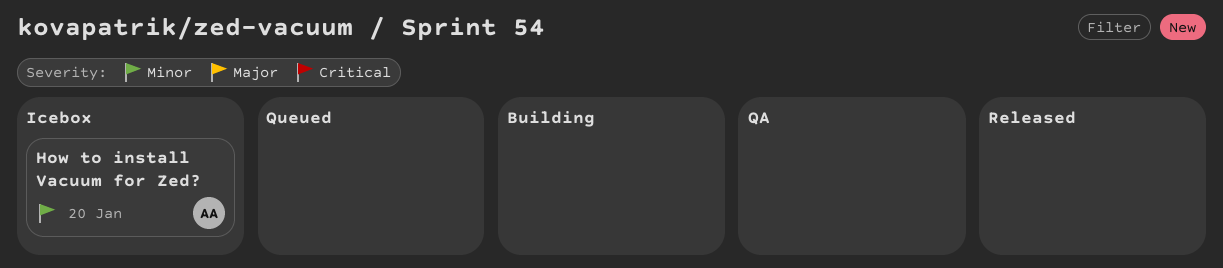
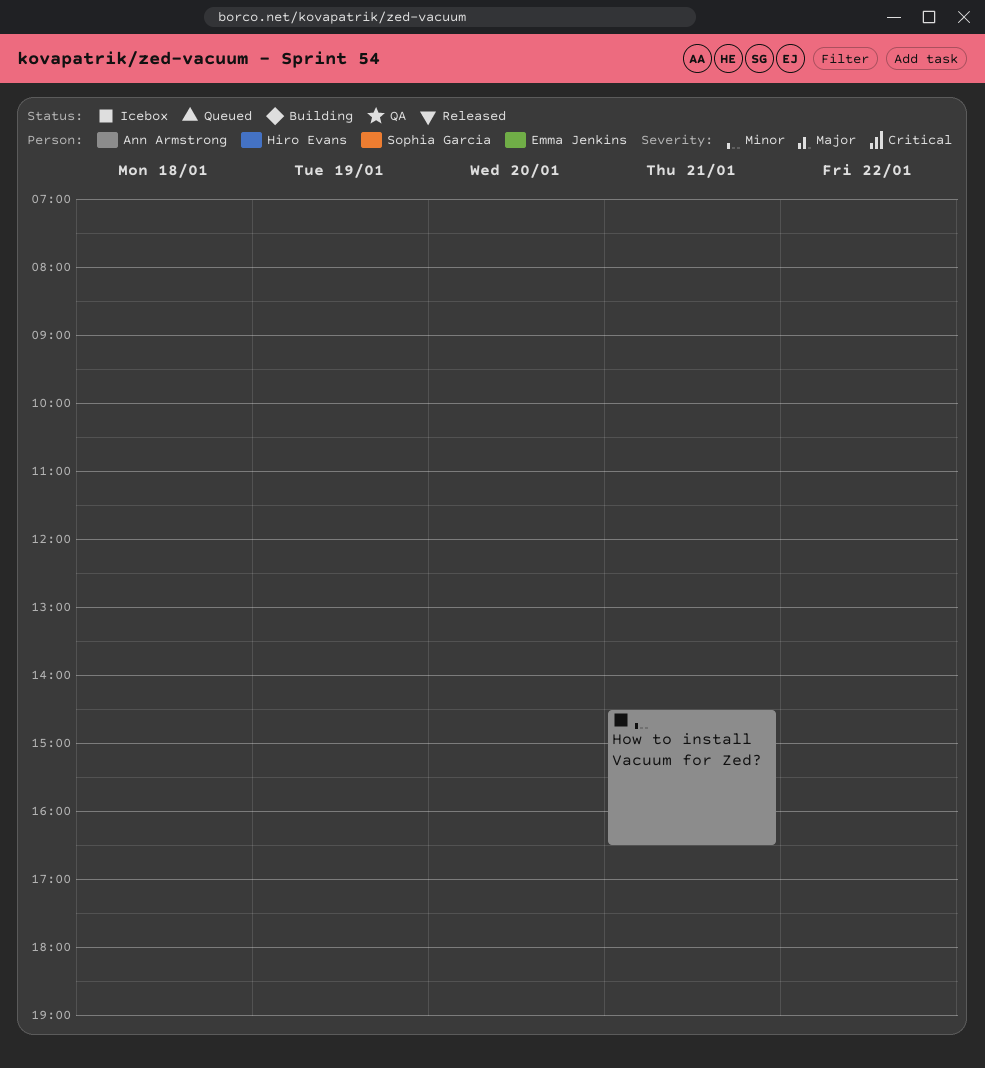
How to install Vacuum for Zed?, day: Jan 20 -> Jan 21

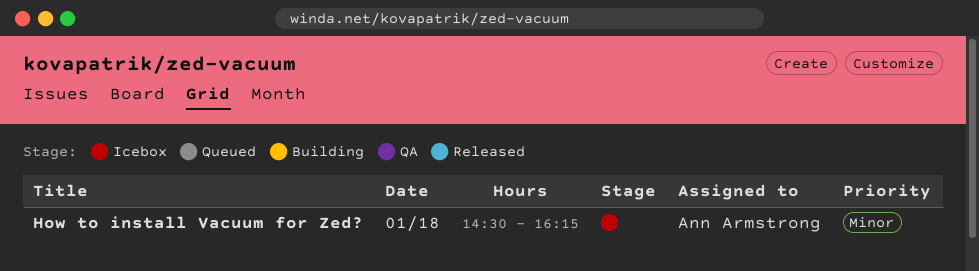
How to install Vacuum for Zed?, day: Jan 21 -> Jan 18
How to install Vacuum for Zed?, ends: 16:30 -> 16:15

